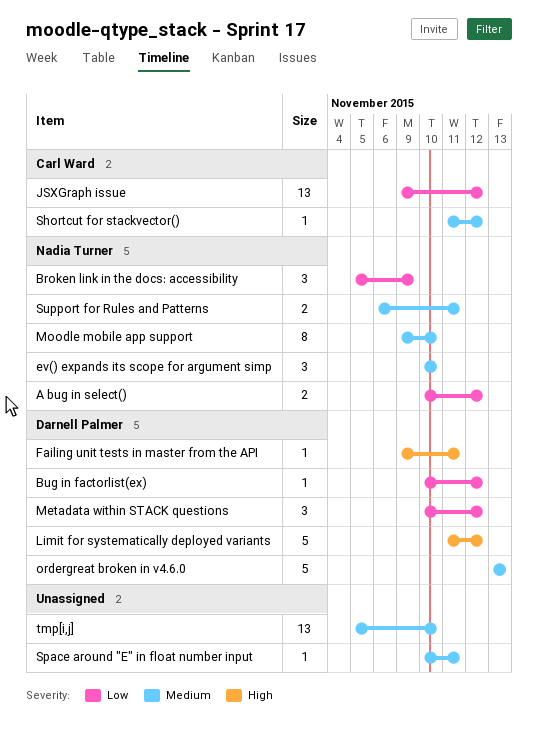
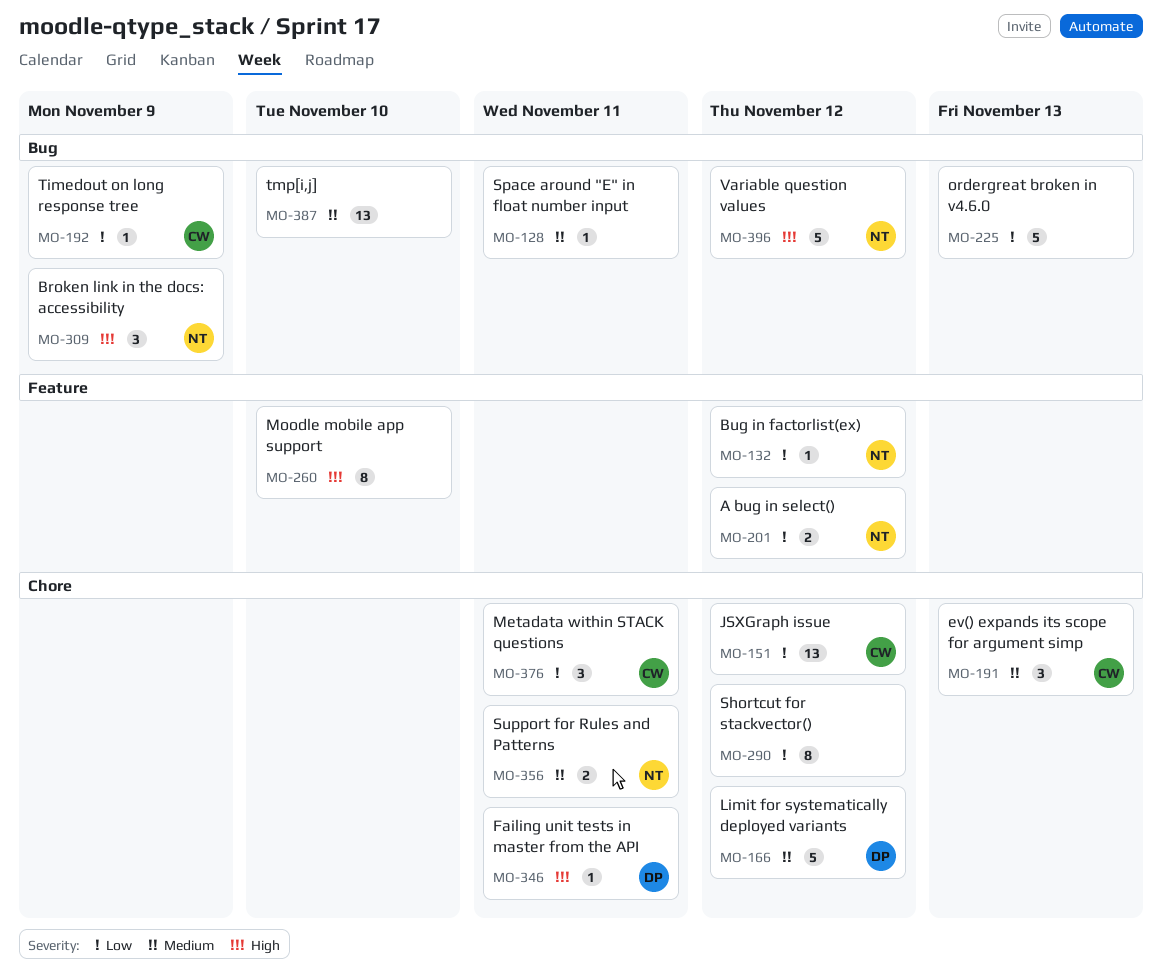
Broken link in the docs: accessibility, priority: Low -> High
Bug in factorlist(ex), owner: Darnell Palmer -> Nadia Turner
ev() expands its scope for argument simp, owner: Nadia Turner -> Carl Ward
ev() expands its scope for argument simp, due: Nov 10 -> Nov 13
Limit for systematically deployed variants, priority: High -> Medium
Metadata within STACK questions, owner: Darnell Palmer -> Carl Ward
Metadata within STACK questions, due: Nov 12 -> Nov 11
Moodle mobile app support, owner: Nadia Turner -> none
Moodle mobile app support, priority: Medium -> High
ordergreat broken in v4.6.0, owner: Darnell Palmer -> none
ordergreat broken in v4.6.0, priority: Medium -> Low
Shortcut for stackvector(), owner: Carl Ward -> none
Shortcut for stackvector(), priority: Medium -> Low
Shortcut for stackvector(), estimate: 1 -> 8
Timedout on long response tree: none -> present
Variable question values: none -> present

